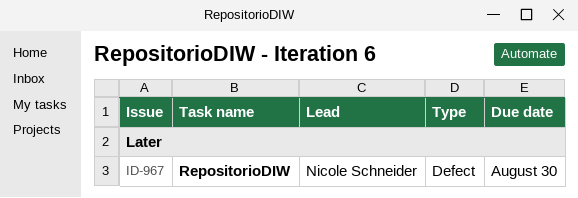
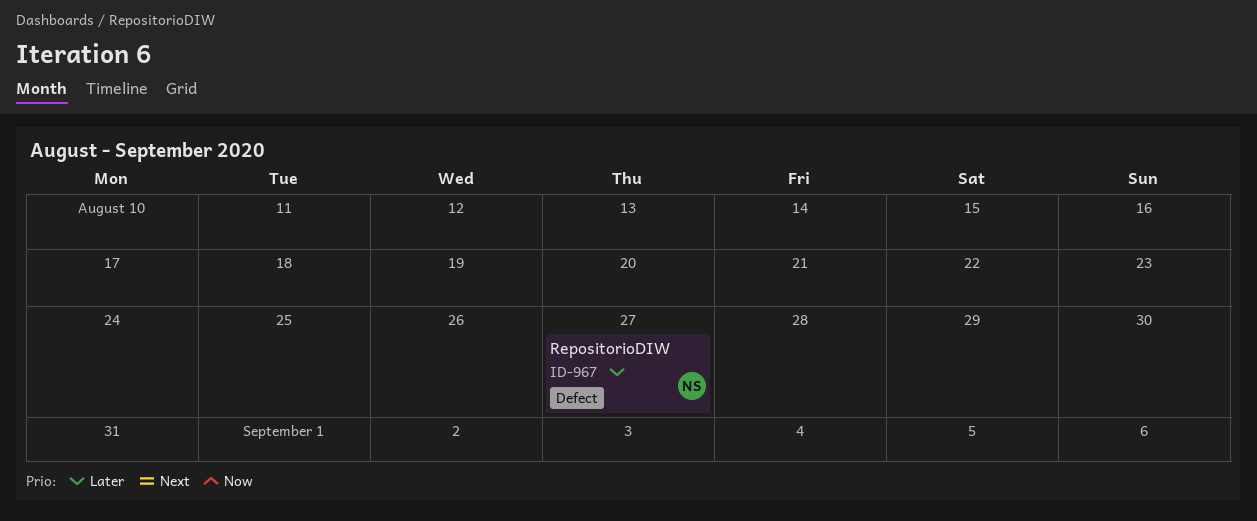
ID-967, due: Aug 30 -> Aug 27

